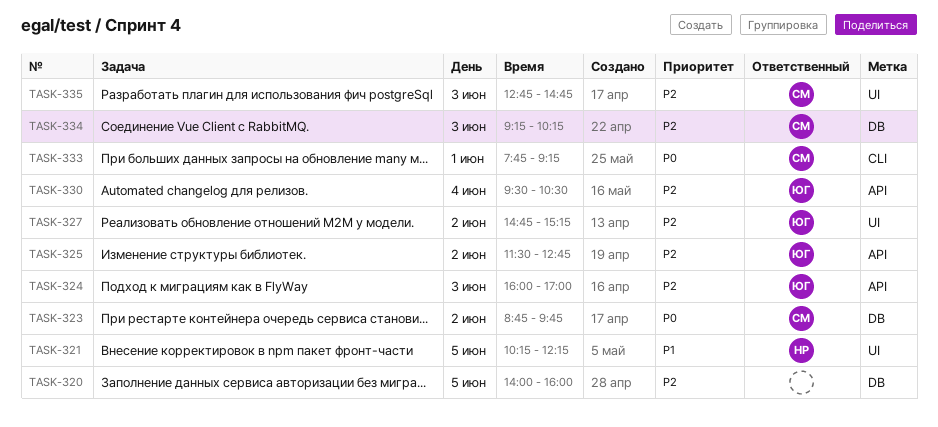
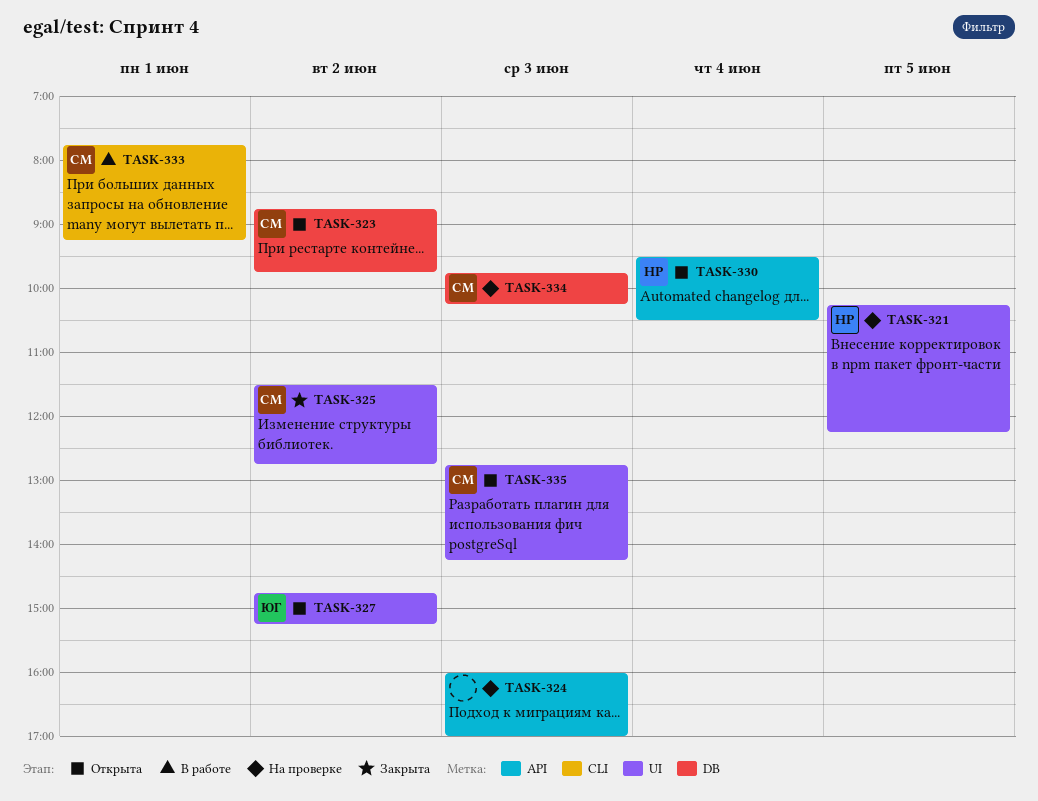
TASK-320: present -> none
TASK-324, owner: ЮГ -> none
TASK-325, owner: ЮГ -> СМ
TASK-325, label: API -> UI
TASK-330, owner: ЮГ -> НР
TASK-334, begins: 09:15 -> 09:45
TASK-335, ends: 14:45 -> 14:15

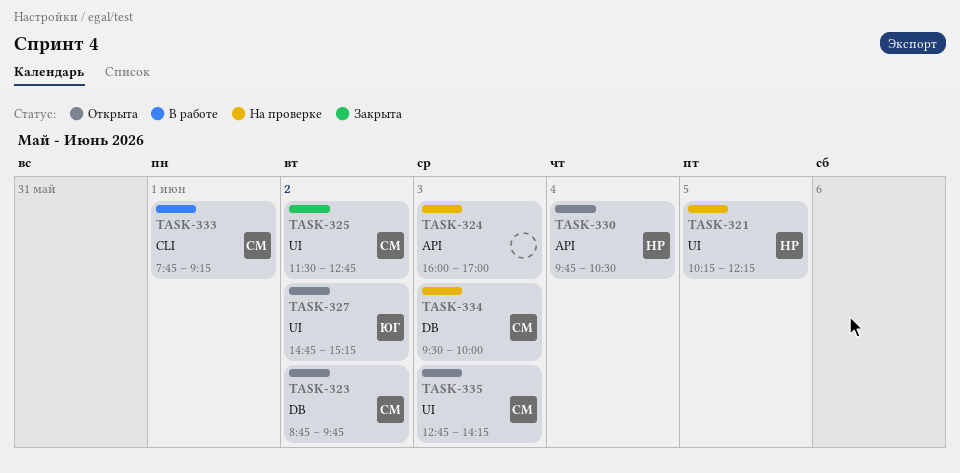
TASK-330, begins: 09:30 -> 09:45
TASK-334, begins: 09:45 -> 09:30
TASK-334, ends: 10:15 -> 10:00

